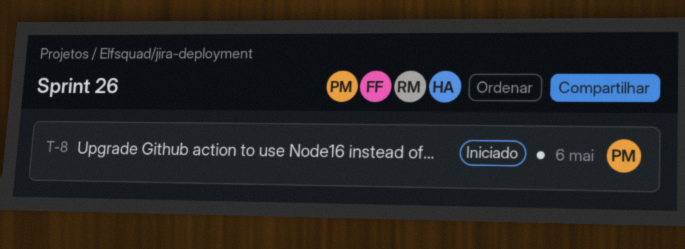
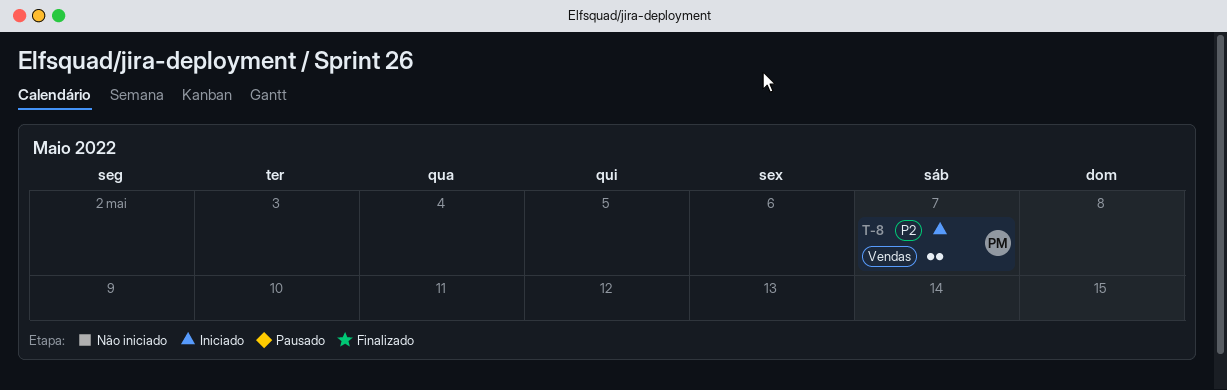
T-8, estimate: 1 -> 2
T-8, due: May 6 -> May 7

